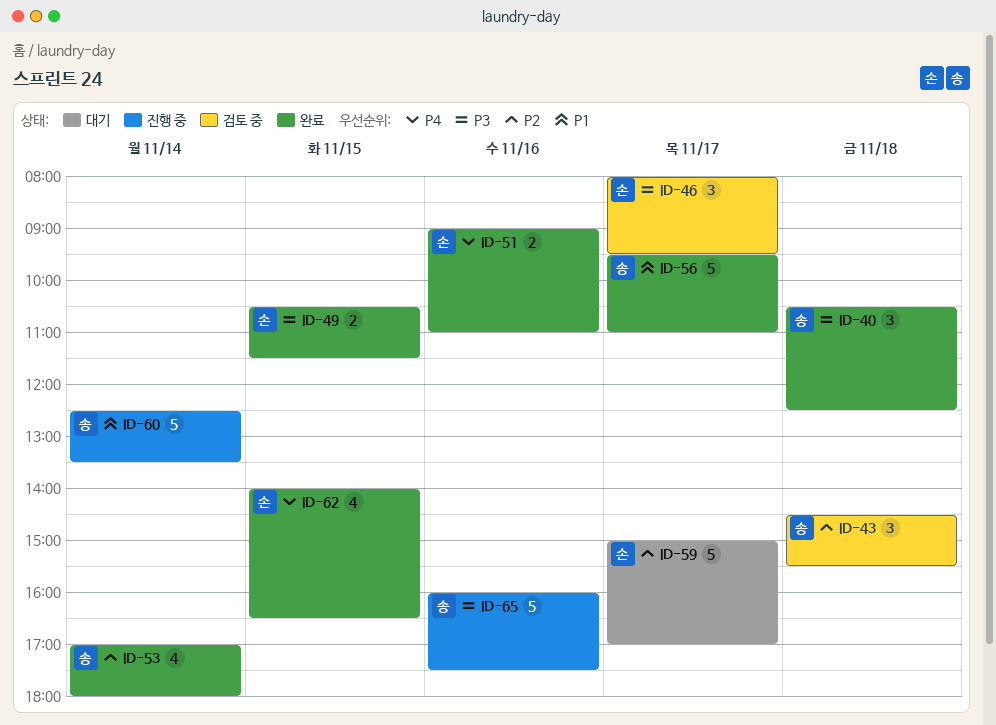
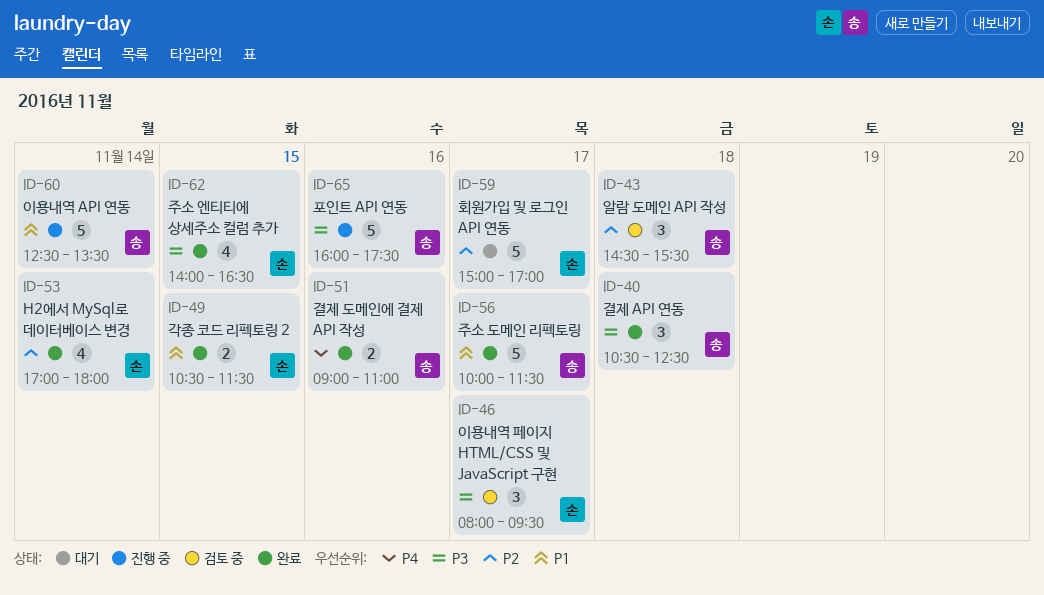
ID-49, priority: P3 -> P1
ID-51, owner: 손 -> 송
ID-53, owner: 송 -> 손
ID-56, begins: 09:30 -> 10:00
ID-56, ends: 11:00 -> 11:30
ID-62, priority: P4 -> P3

